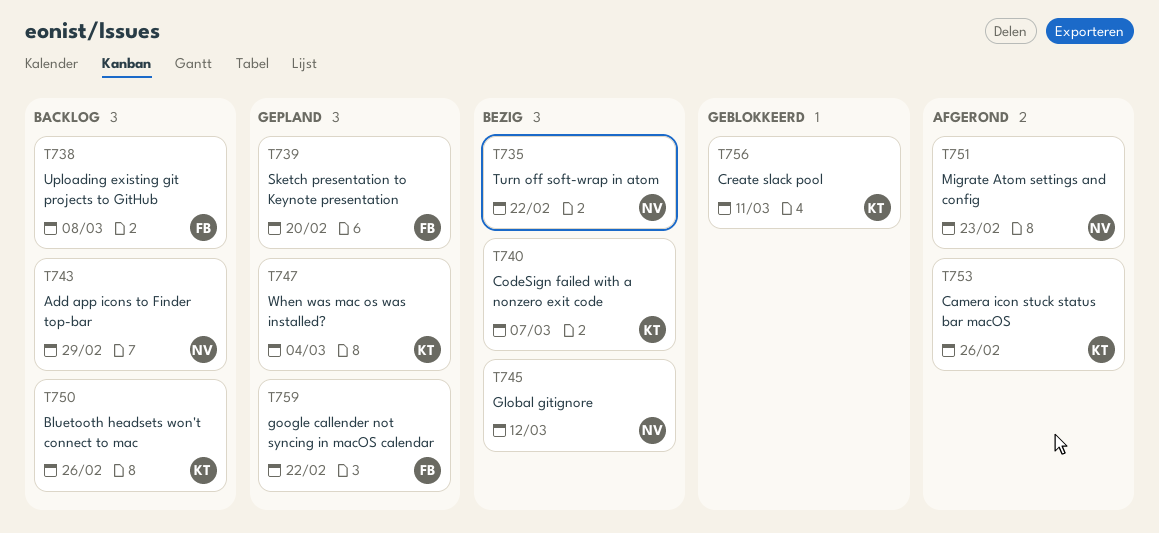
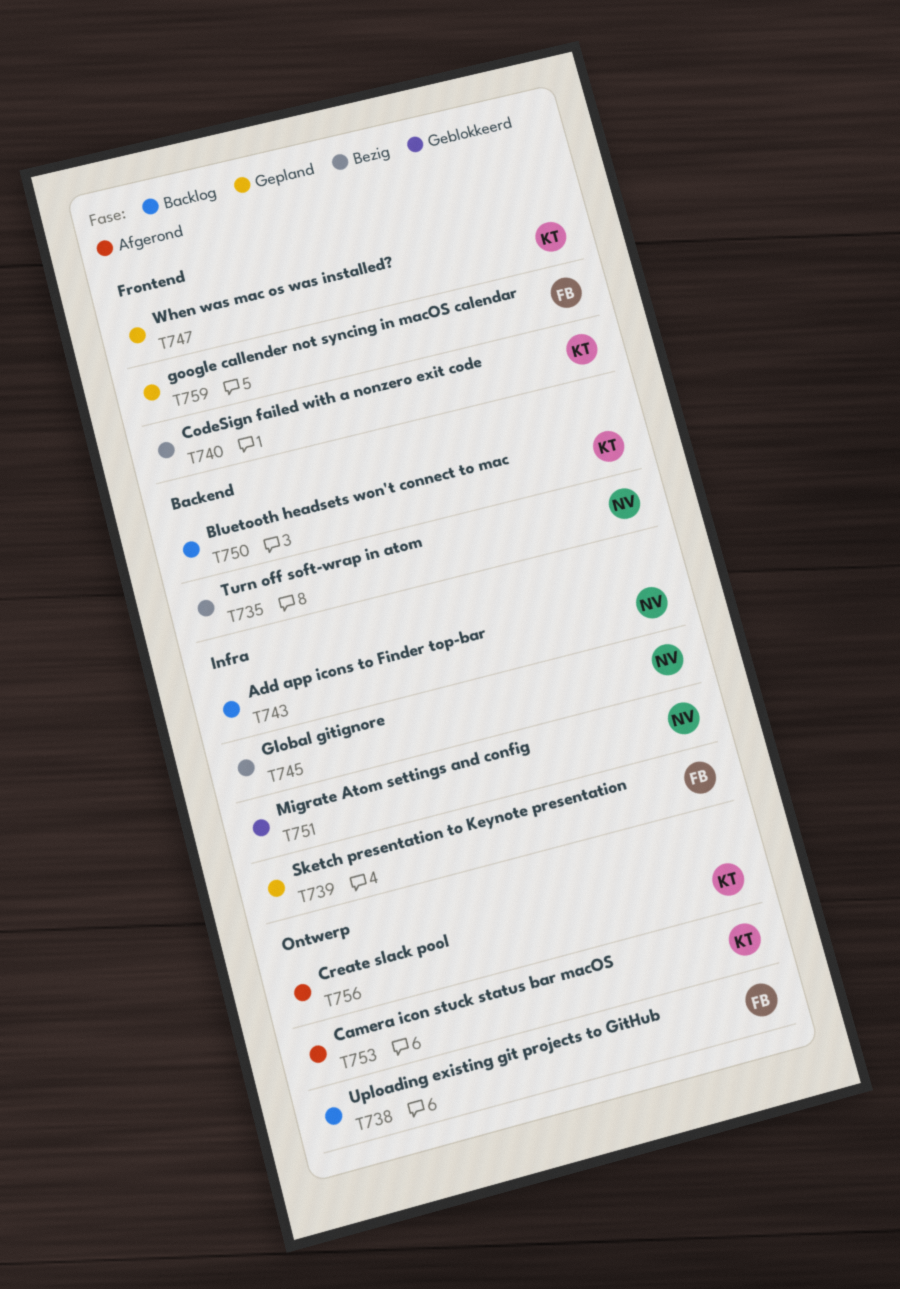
T751, status: Afgerond -> Geblokkeerd
T756, status: Geblokkeerd -> Afgerond

